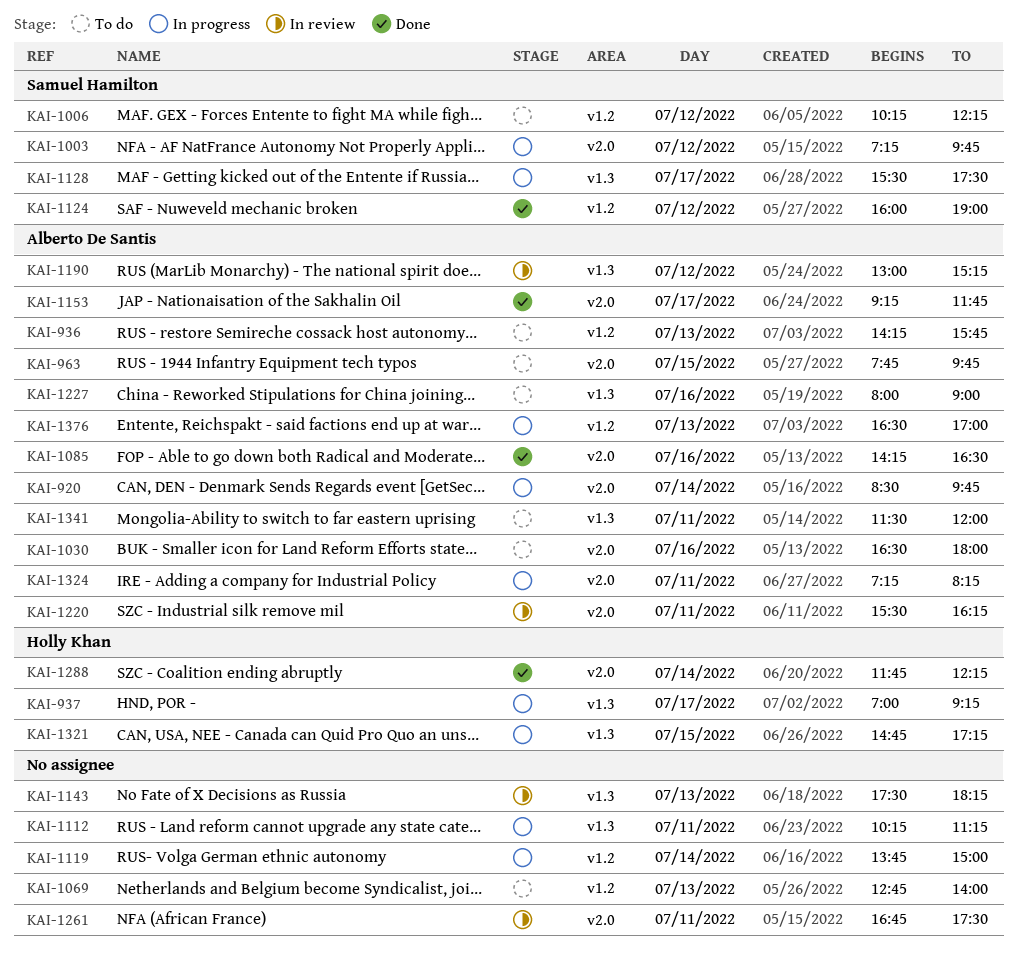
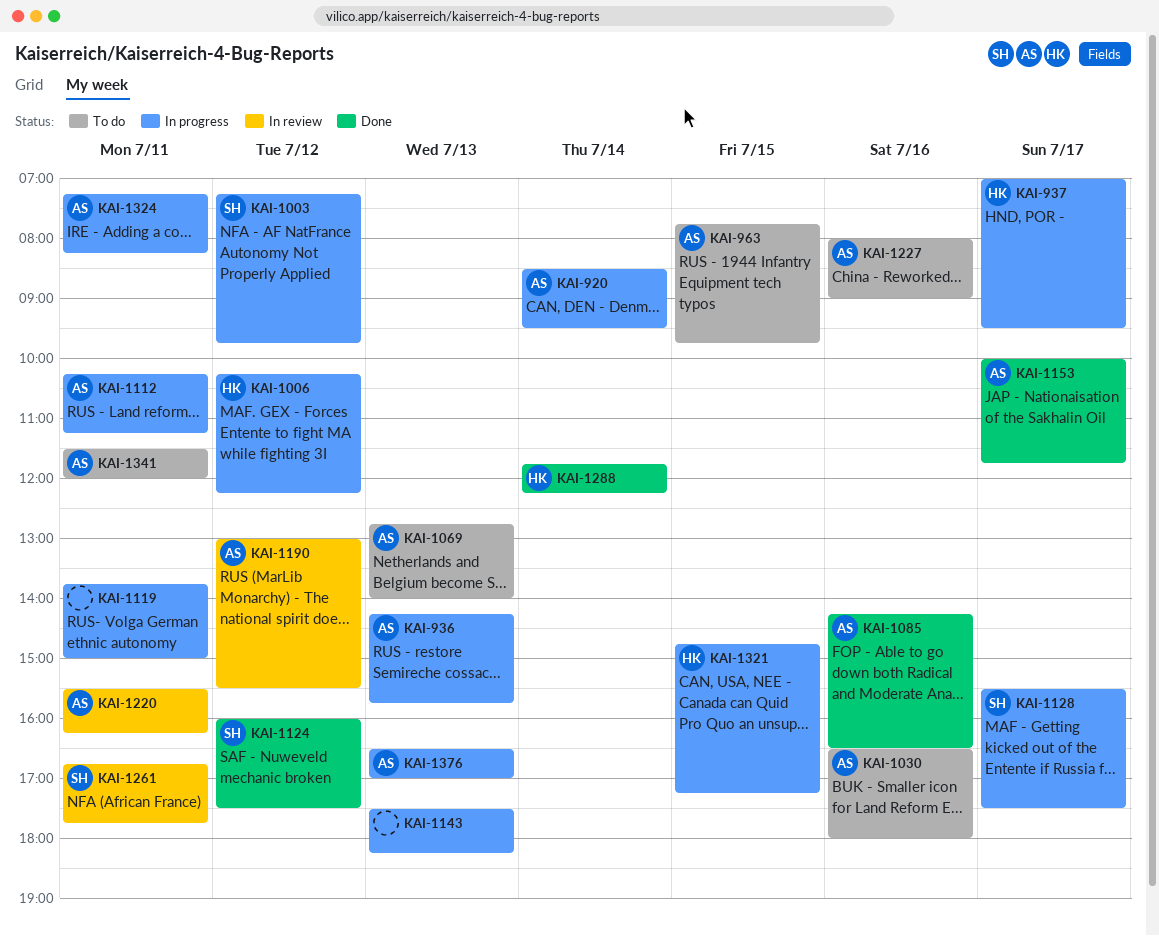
KAI-920, ends: 09:45 -> 09:30
KAI-936, status: To do -> In progress
KAI-937, ends: 09:15 -> 09:30
KAI-1006, status: To do -> In progress
KAI-1006, owner: Samuel Hamilton -> Holly Khan
KAI-1069, owner: none -> Alberto De Santis
KAI-1112, owner: none -> Alberto De Santis
KAI-1119, day: Jul 14 -> Jul 11
KAI-1124, ends: 19:00 -> 17:30
KAI-1143, status: In review -> In progress
KAI-1153, begins: 09:15 -> 10:00
KAI-1190, ends: 15:15 -> 15:30
KAI-1261, owner: none -> Samuel Hamilton
KAI-1261, ends: 17:30 -> 17:45

